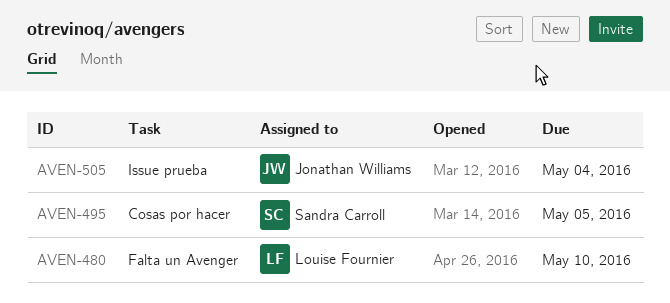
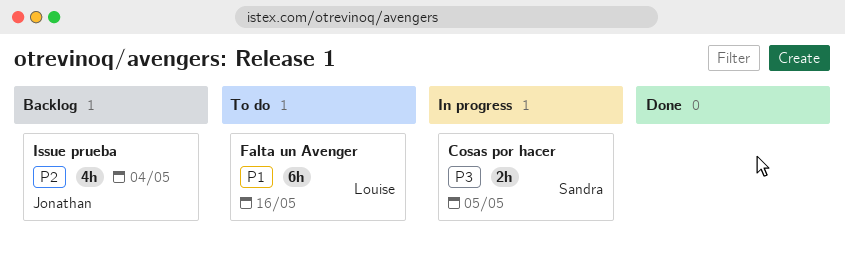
Falta un Avenger, due: May 10 -> May 16

